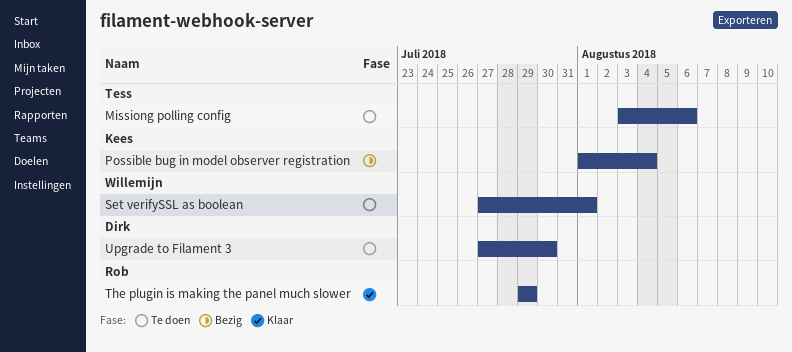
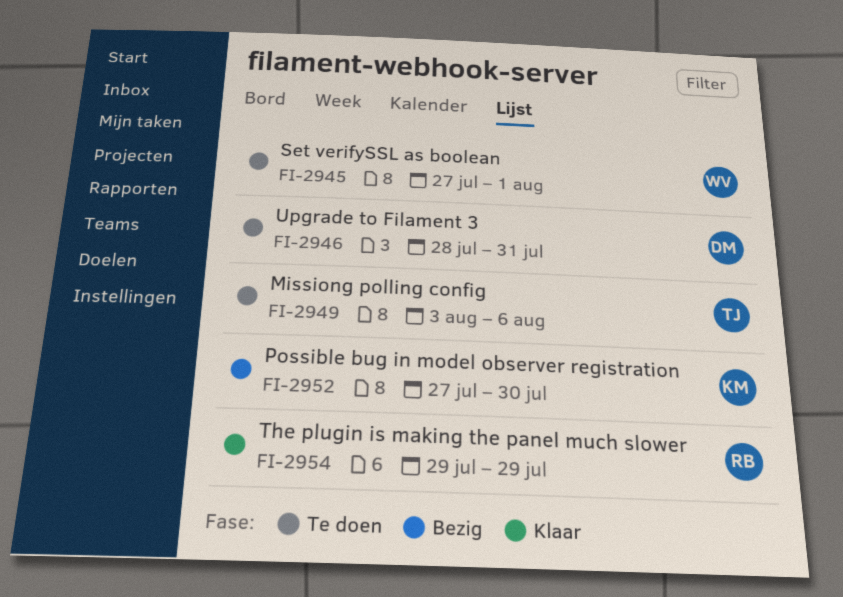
Possible bug in model observer registration, start: Aug 1 -> Jul 27
Possible bug in model observer registration, due: Aug 4 -> Jul 30
Upgrade to Filament 3, start: Jul 27 -> Jul 28
Upgrade to Filament 3, due: Jul 30 -> Jul 31

